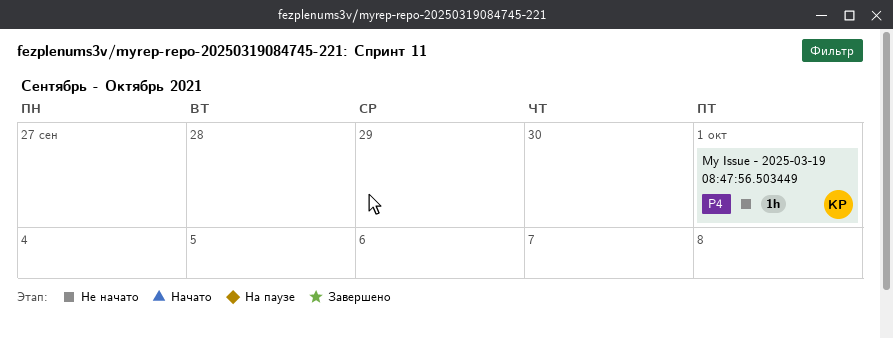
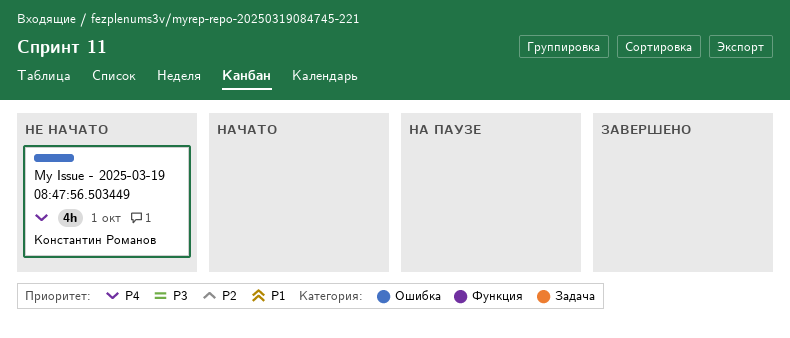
My Issue - 2025-03-19 08:47:56.503449, estimate: 1h -> 4h

